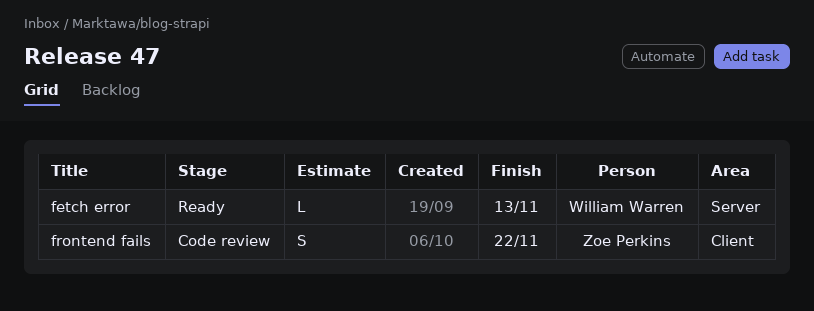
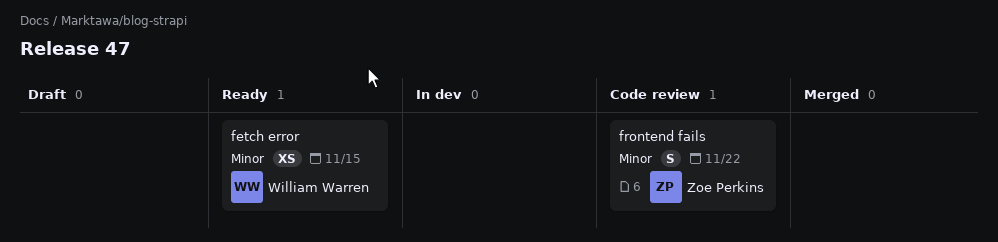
fetch error, estimate: L -> XS
fetch error, due: Nov 13 -> Nov 15

